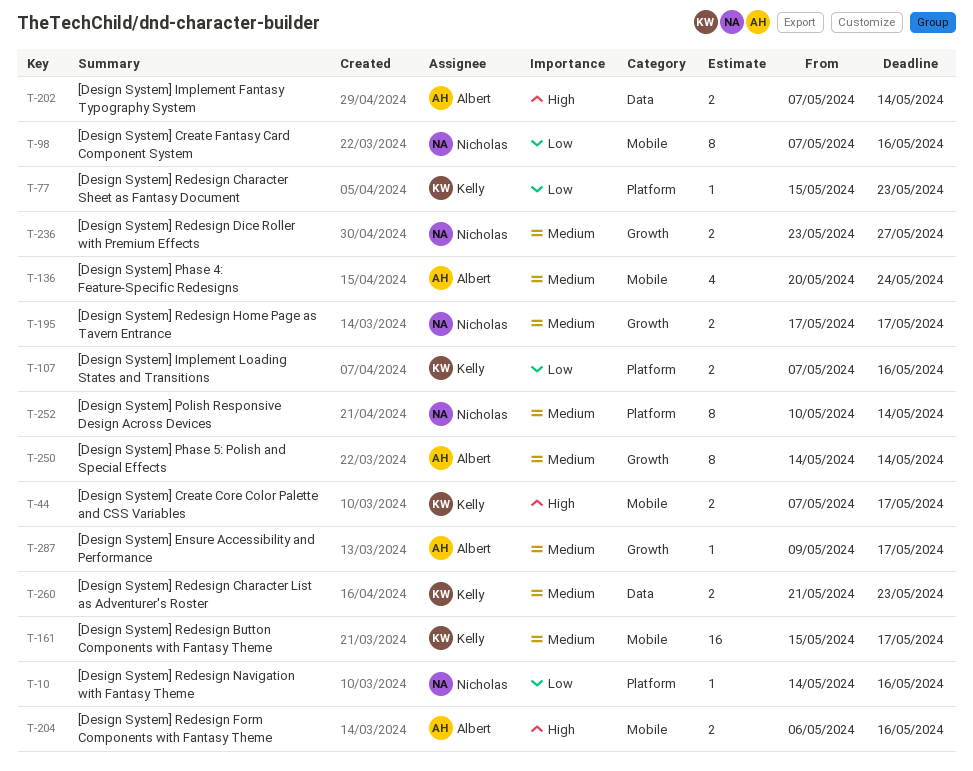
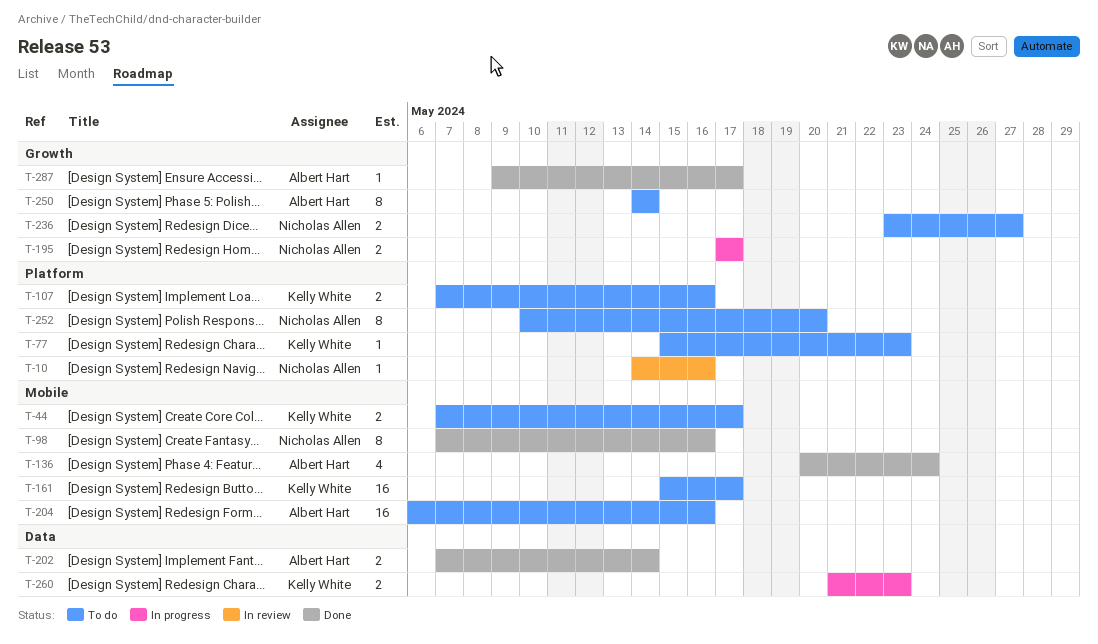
T-204, estimate: 2 -> 16
T-252, due: May 14 -> May 20

